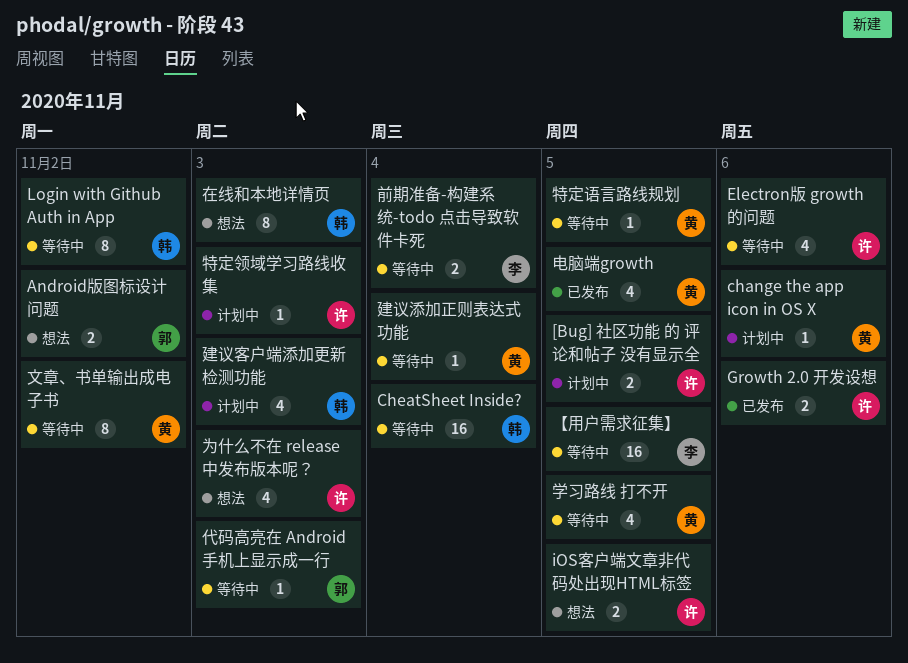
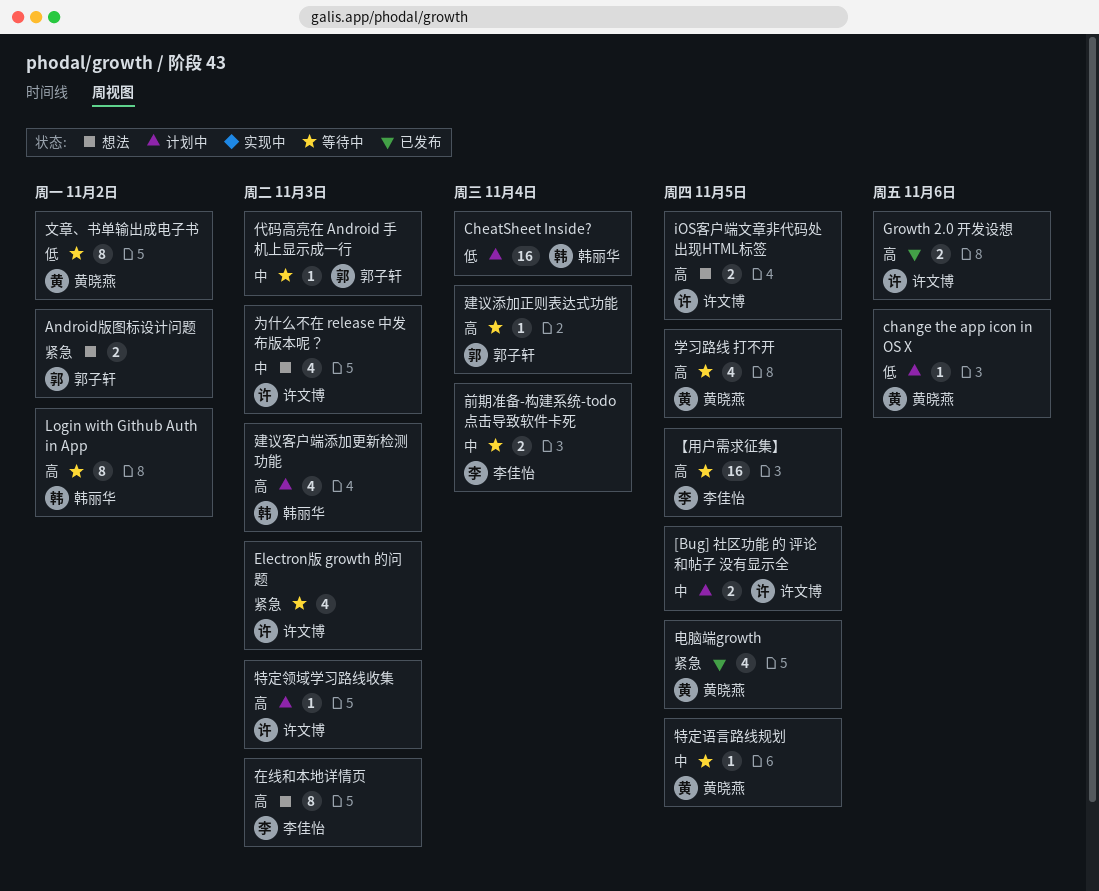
CheatSheet Inside?, status: 等待中 -> 计划中
Electron版 growth 的问题, due: Nov 6 -> Nov 3
在线和本地详情页, owner: 韩丽华 -> 李佳怡
建议添加正则表达式功能, owner: 黄晓燕 -> 郭子轩

